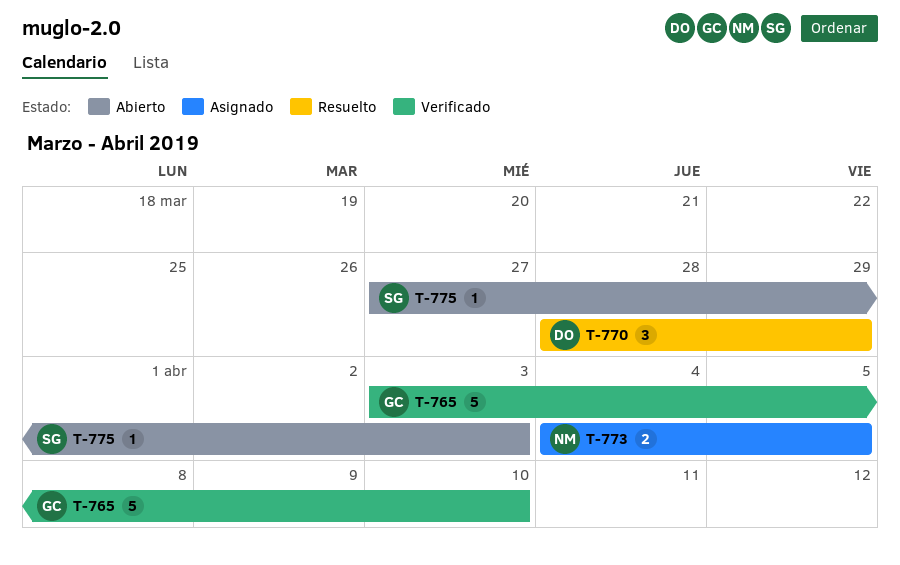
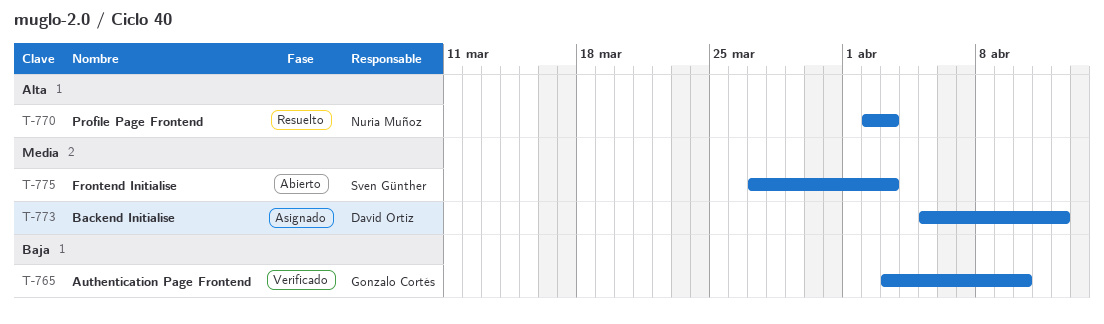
T-770, owner: David Ortiz -> Nuria Muñoz
T-770, start: Mar 28 -> Apr 2
T-770, due: Mar 29 -> Apr 3
T-773, owner: Nuria Muñoz -> David Ortiz
T-773, start: Apr 4 -> Apr 5
T-773, due: Apr 5 -> Apr 12

